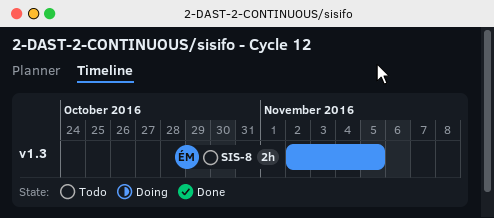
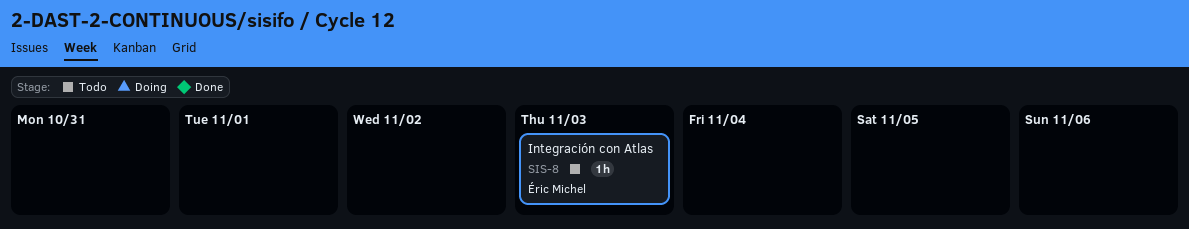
SIS-8, estimate: 2h -> 1h
SIS-8, due: Nov 5 -> Nov 3

